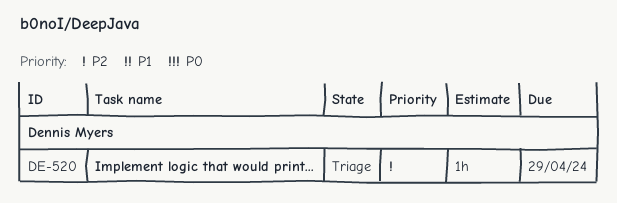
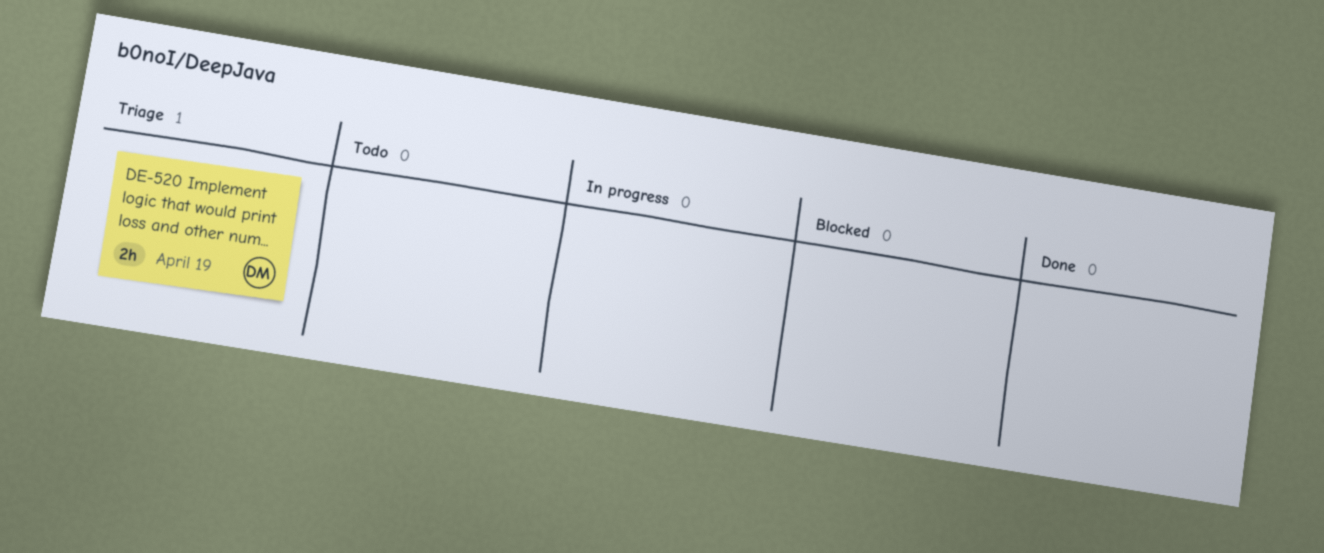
DE-520, estimate: 1h -> 2h
DE-520, due: Apr 29 -> Apr 19

